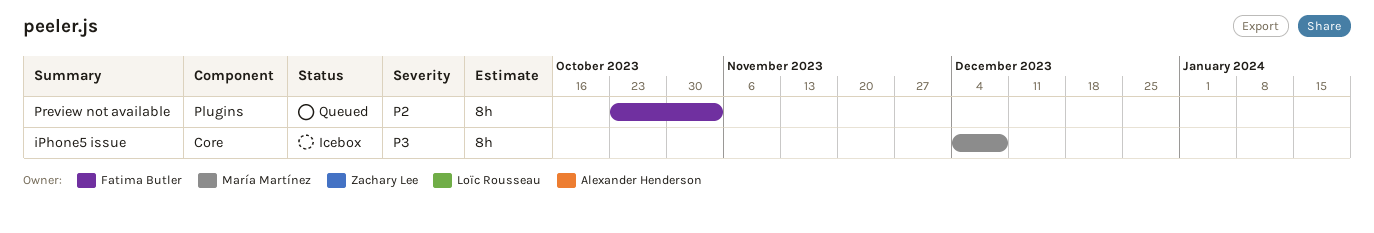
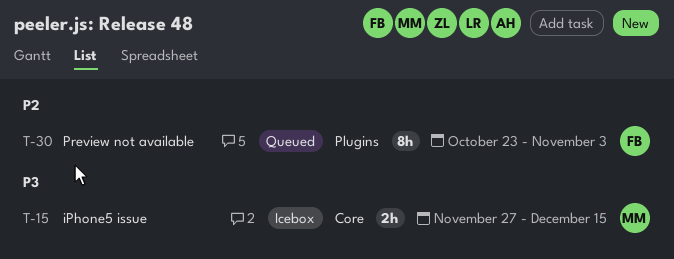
iPhone5 issue, estimate: 8h -> 2h
iPhone5 issue, start: Dec 4 -> Nov 27
iPhone5 issue, due: Dec 8 -> Dec 15

